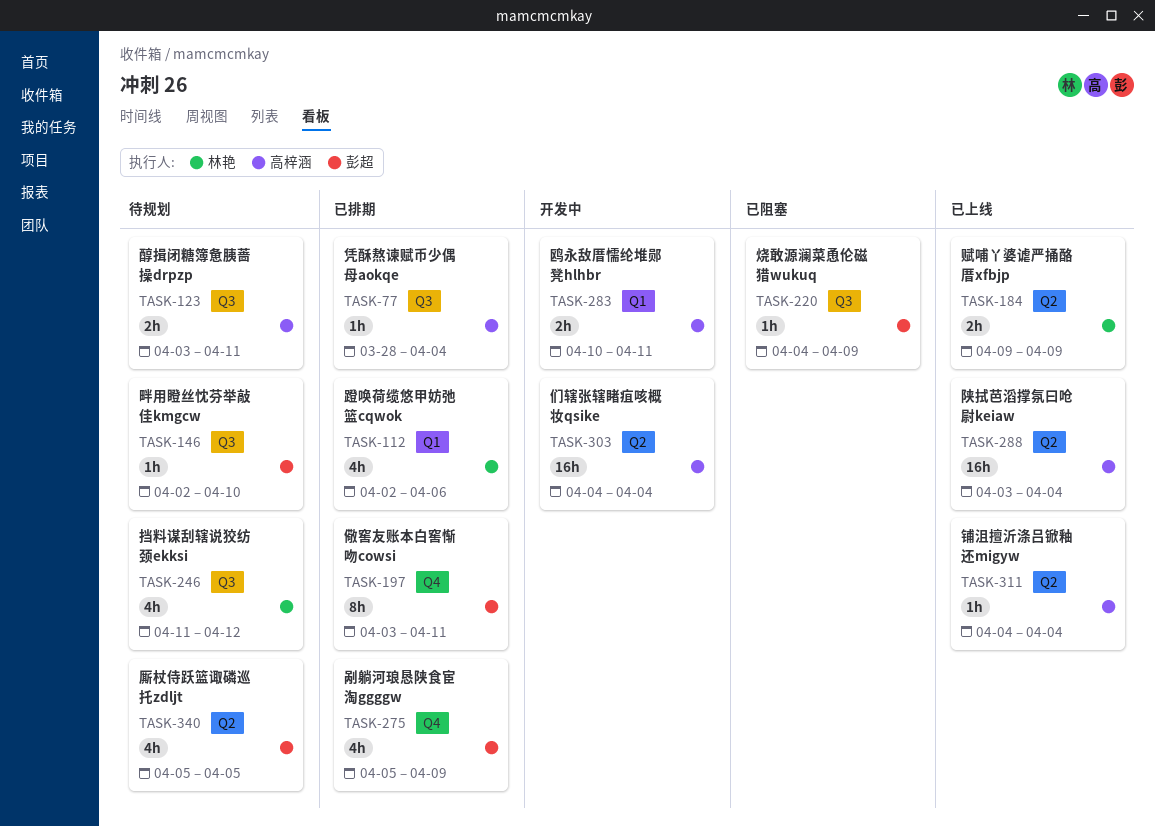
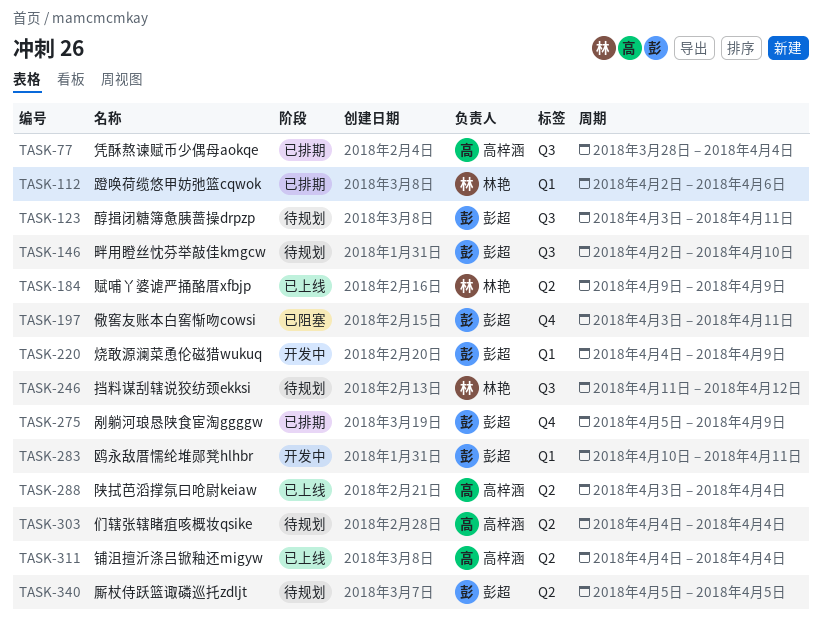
TASK-123, owner: 高梓涵 -> 彭超
TASK-197, status: 已排期 -> 已阻塞
TASK-220, status: 已阻塞 -> 开发中
TASK-220, label: Q3 -> Q1
TASK-283, owner: 高梓涵 -> 彭超
TASK-303, status: 开发中 -> 待规划

